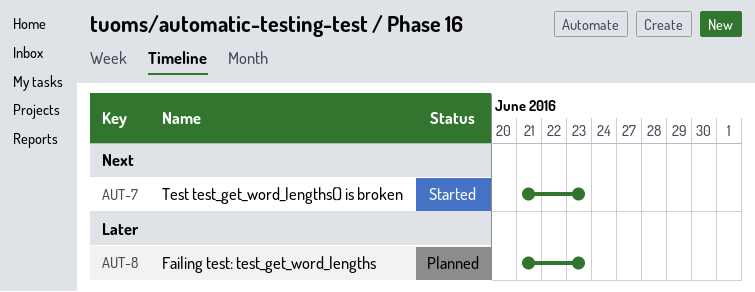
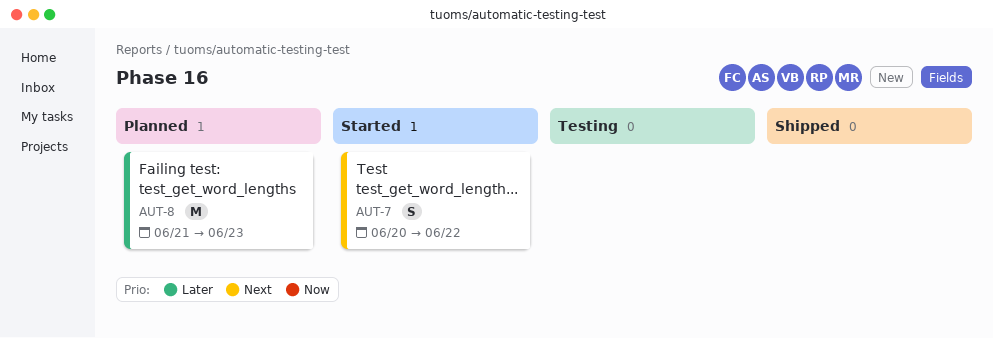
AUT-7, start: Jun 21 -> Jun 20
AUT-7, due: Jun 23 -> Jun 22

